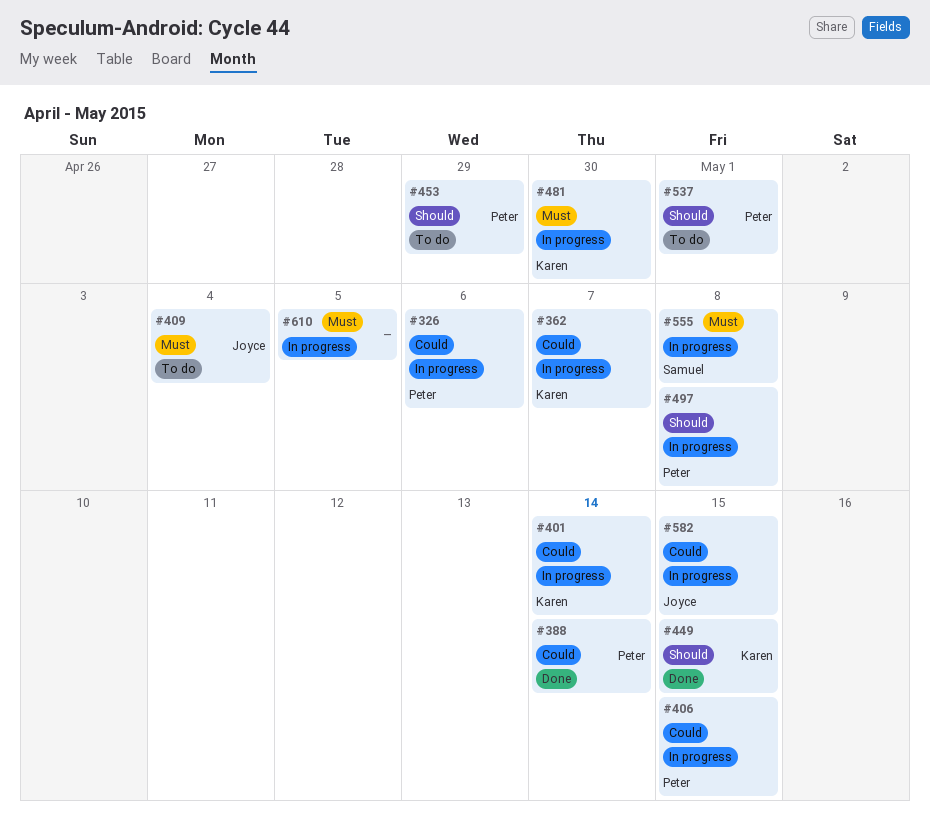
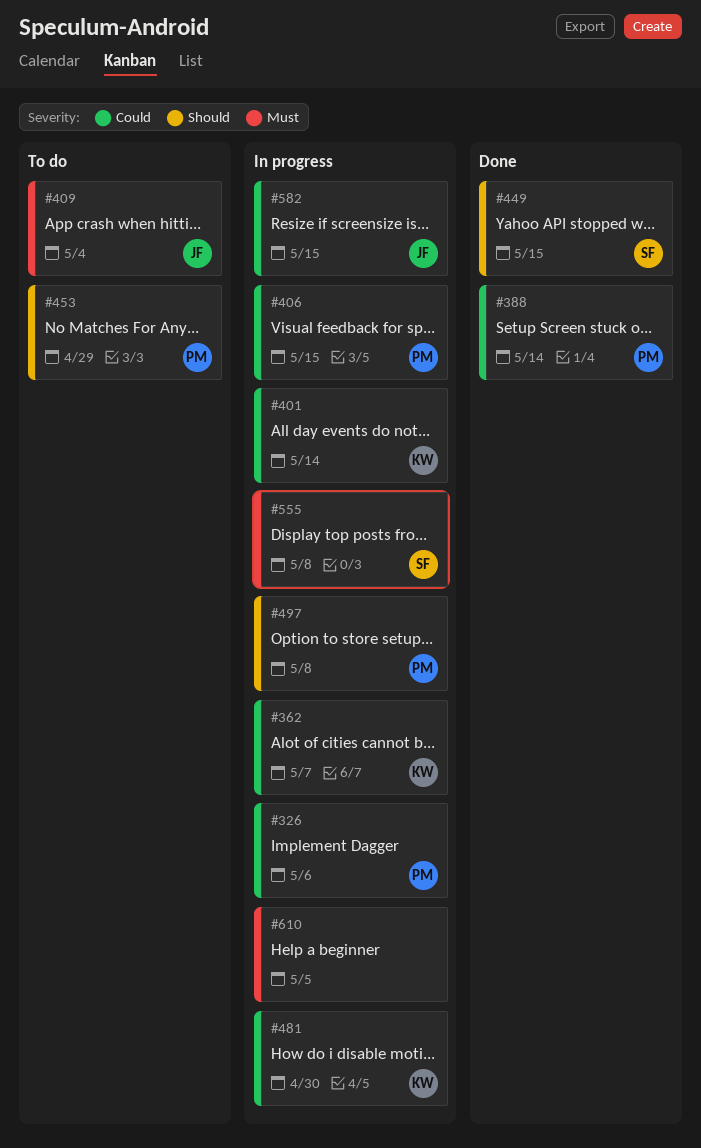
#449, owner: Karen -> Samuel
#481, priority: Must -> Could
#537: present -> none

